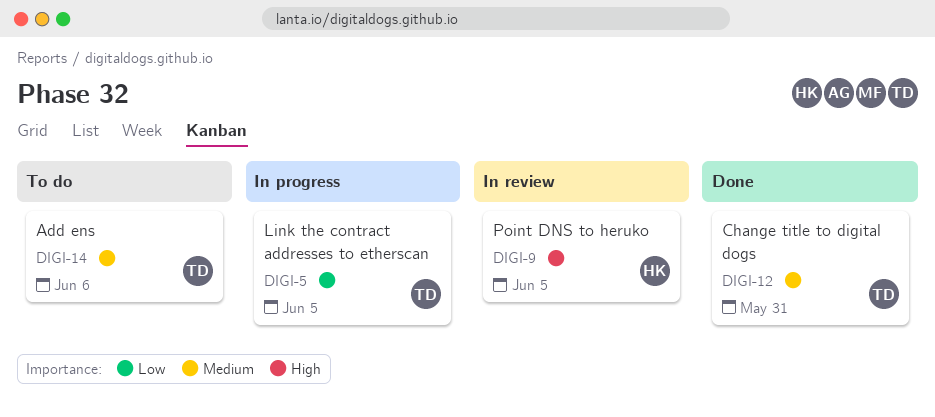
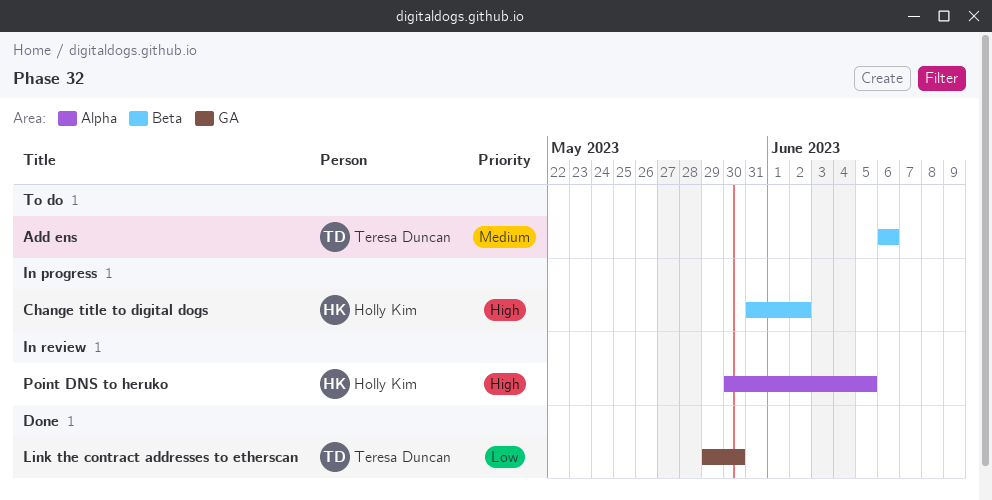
Change title to digital dogs, status: Done -> In progress
Change title to digital dogs, owner: Teresa Duncan -> Holly Kim
Change title to digital dogs, priority: Medium -> High
Change title to digital dogs, due: May 31 -> Jun 2
Link the contract addresses to etherscan, status: In progress -> Done
Link the contract addresses to etherscan, due: Jun 5 -> May 30

